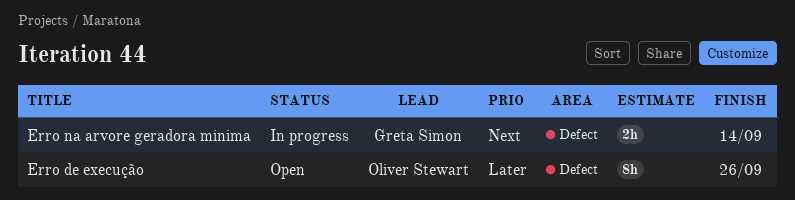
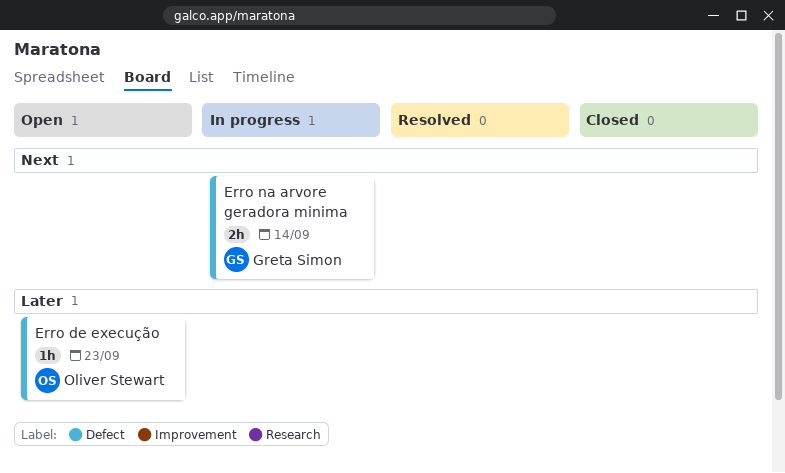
Erro de execução, estimate: 8h -> 1h
Erro de execução, due: Sep 26 -> Sep 23

